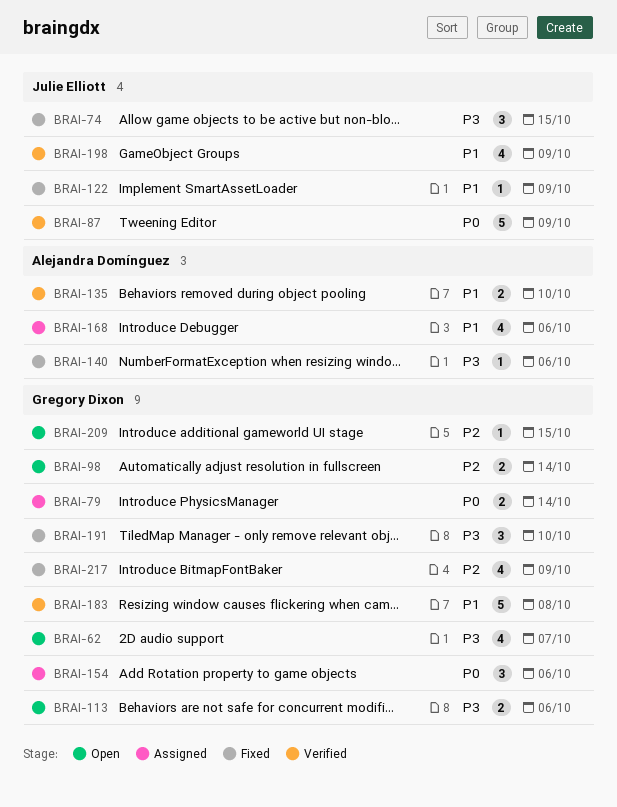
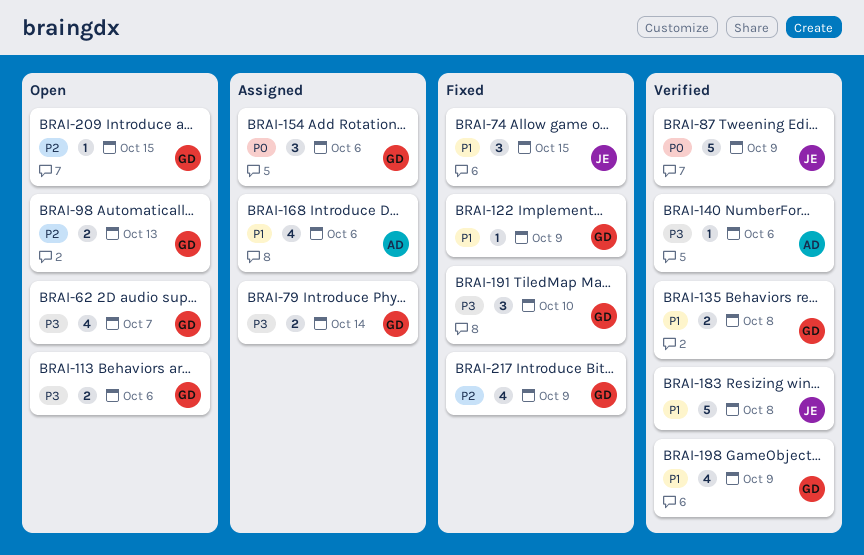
BRAI-74, priority: P3 -> P1
BRAI-79, priority: P0 -> P3
BRAI-98, due: Oct 14 -> Oct 13
BRAI-122, owner: Julie Elliott -> Gregory Dixon
BRAI-135, owner: Alejandra Domínguez -> Gregory Dixon
BRAI-135, due: Oct 10 -> Oct 8
BRAI-140, status: Fixed -> Verified
BRAI-183, owner: Gregory Dixon -> Julie Elliott
BRAI-198, owner: Julie Elliott -> Gregory Dixon

